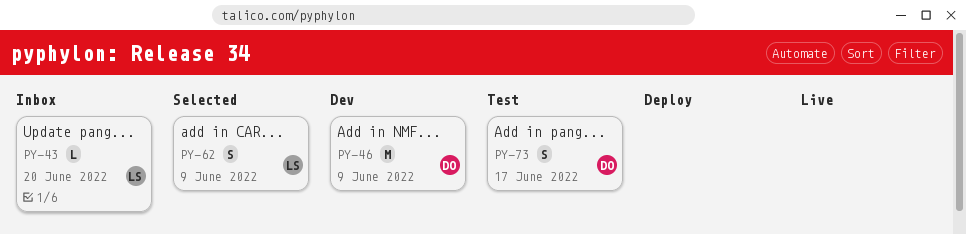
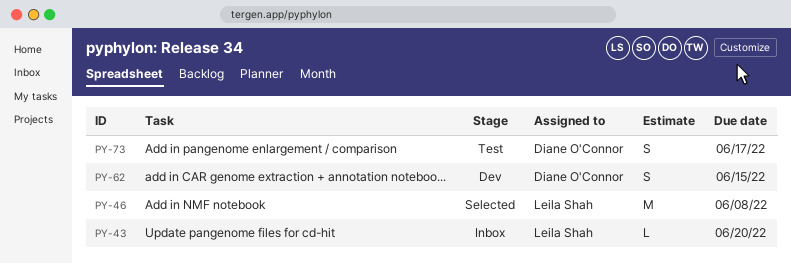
PY-46, status: Dev -> Selected
PY-46, owner: Diane O'Connor -> Leila Shah
PY-46, due: Jun 9 -> Jun 8
PY-62, status: Selected -> Dev
PY-62, owner: Leila Shah -> Diane O'Connor
PY-62, due: Jun 9 -> Jun 15

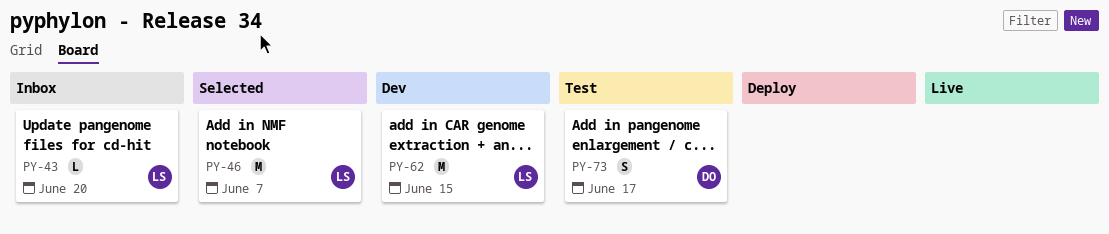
PY-46, due: Jun 8 -> Jun 7
PY-62, owner: Diane O'Connor -> Leila Shah
PY-62, estimate: S -> M

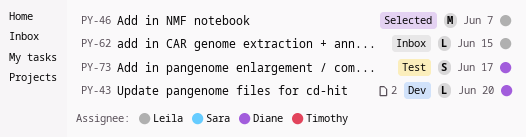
PY-43, status: Inbox -> Dev
PY-43, owner: Leila -> Diane
PY-62, status: Dev -> Inbox
PY-62, estimate: M -> L

